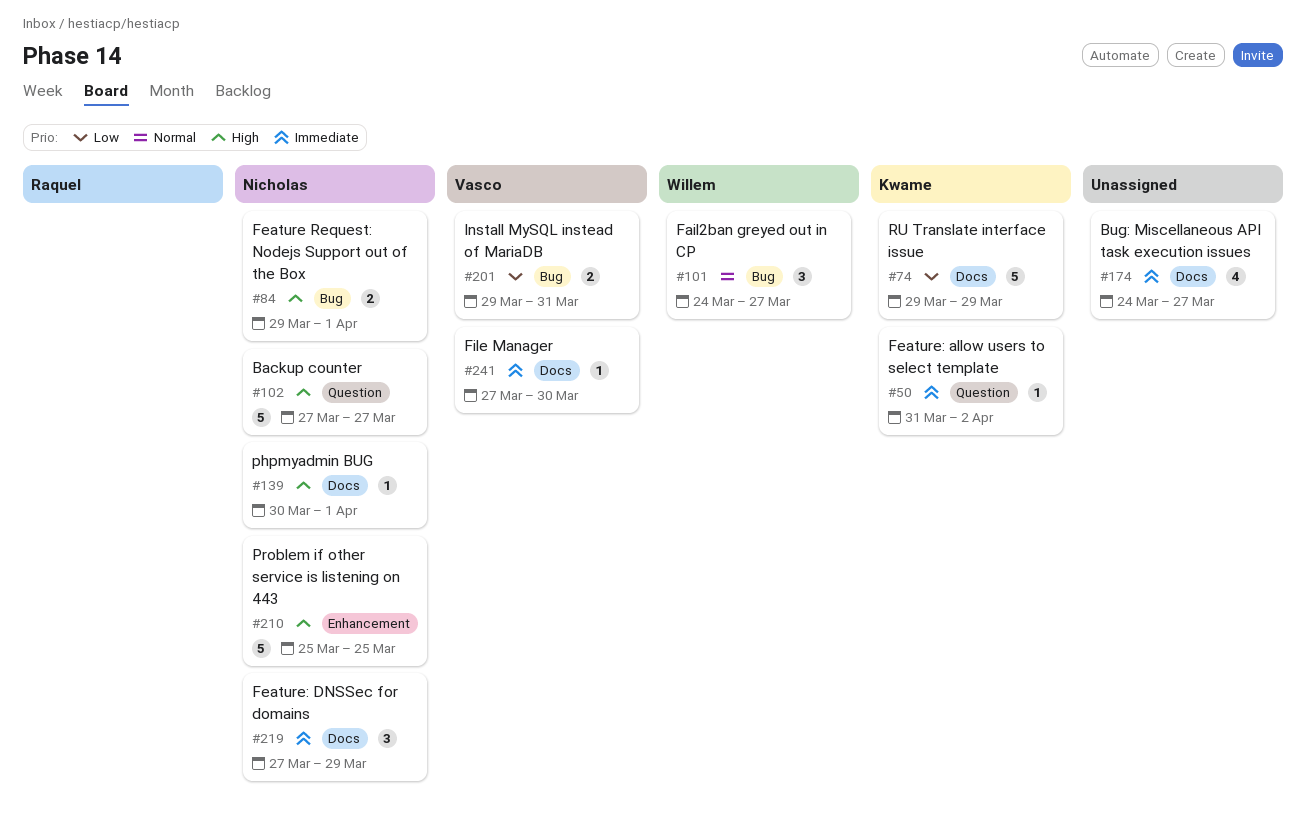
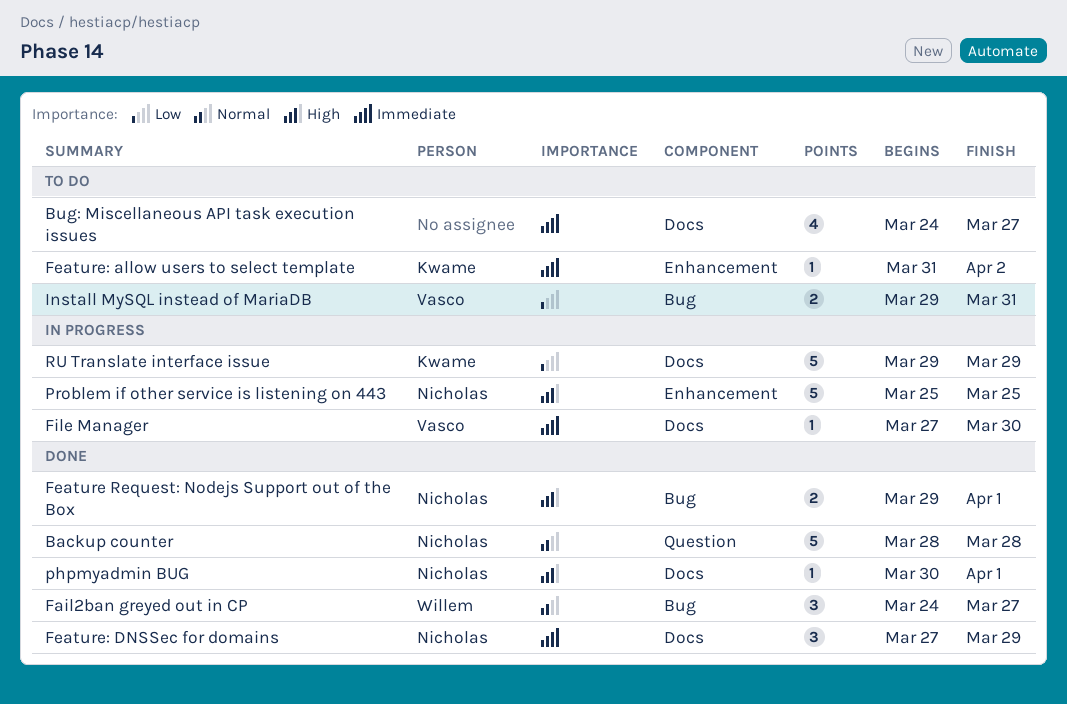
Backup counter, priority: High -> Normal
Backup counter, start: Mar 27 -> Mar 28
Backup counter, due: Mar 27 -> Mar 28
Feature: allow users to select template, label: Question -> Enhancement

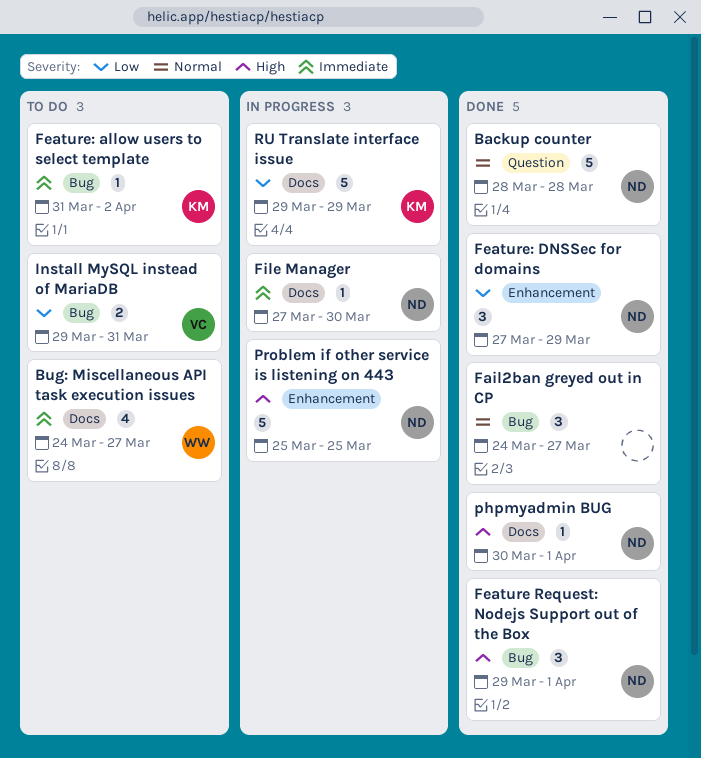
Bug: Miscellaneous API task execution issues, owner: none -> Willem
Fail2ban greyed out in CP, owner: Willem -> none
Feature Request: Nodejs Support out of the Box, estimate: 2 -> 3
Feature: allow users to select template, label: Enhancement -> Bug
Feature: DNSSec for domains, priority: Immediate -> Low
Feature: DNSSec for domains, label: Docs -> Enhancement
File Manager, owner: Vasco -> Nicholas

